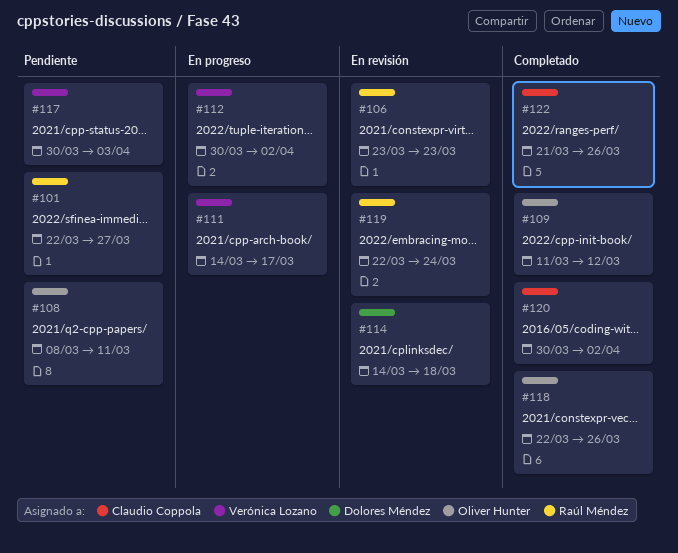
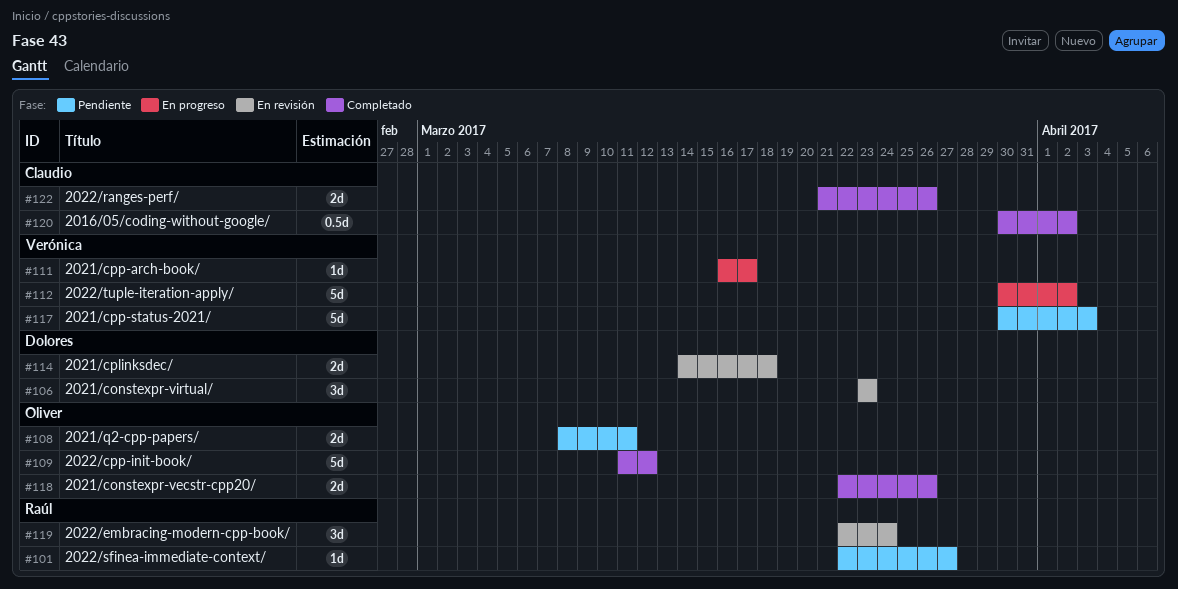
#106, owner: Raúl Méndez -> Dolores Méndez
#111, start: Mar 14 -> Mar 16

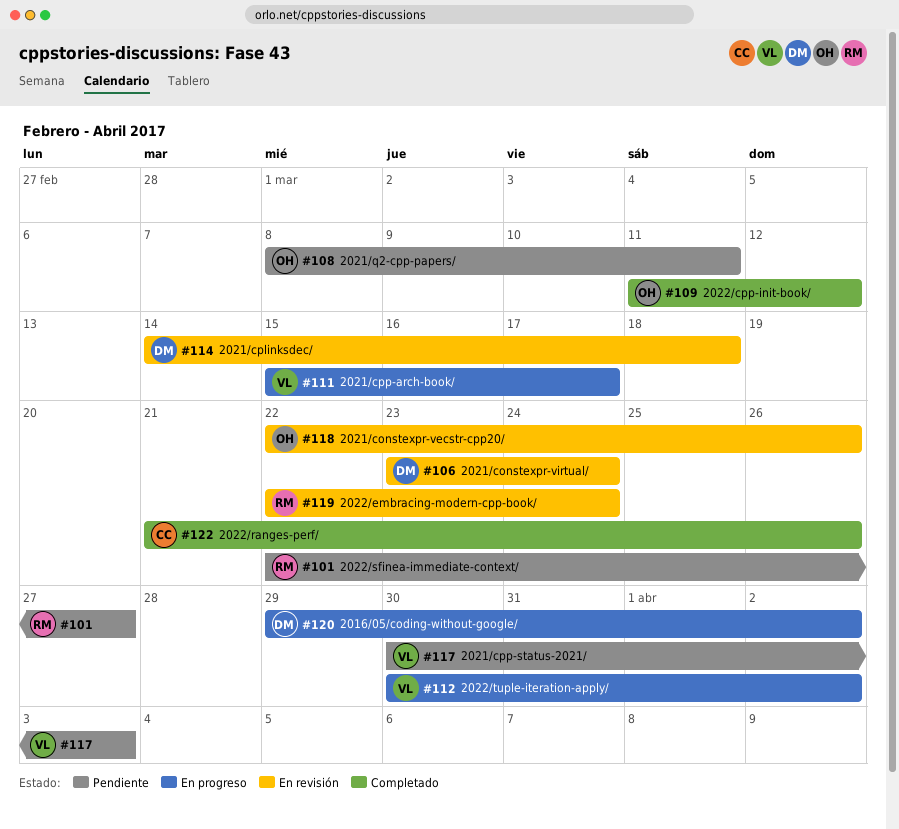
#106, due: Mar 23 -> Mar 24
#111, start: Mar 16 -> Mar 15
#118, status: Completado -> En revisión
#120, status: Completado -> En progreso
#120, owner: Claudio -> Dolores
#120, start: Mar 30 -> Mar 29

